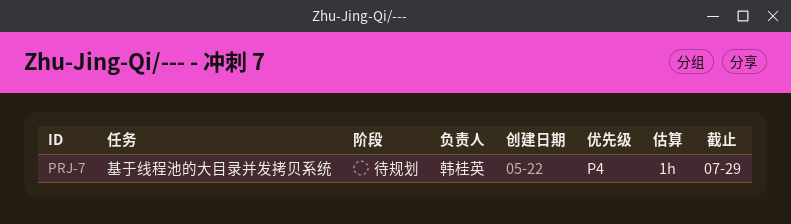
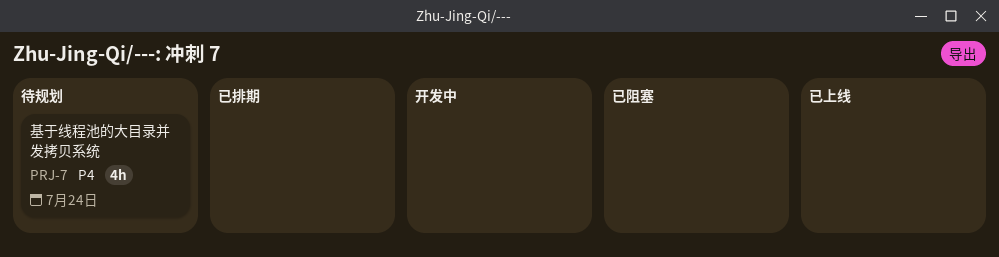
PRJ-7, estimate: 1h -> 4h
PRJ-7, due: Jul 29 -> Jul 24

